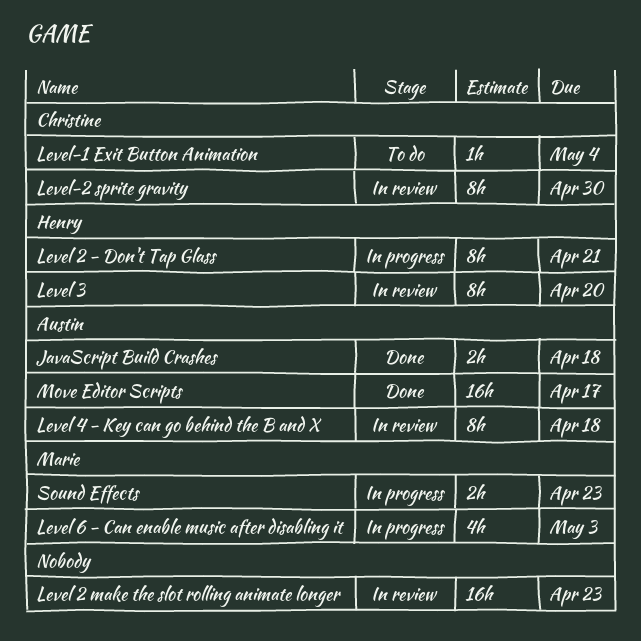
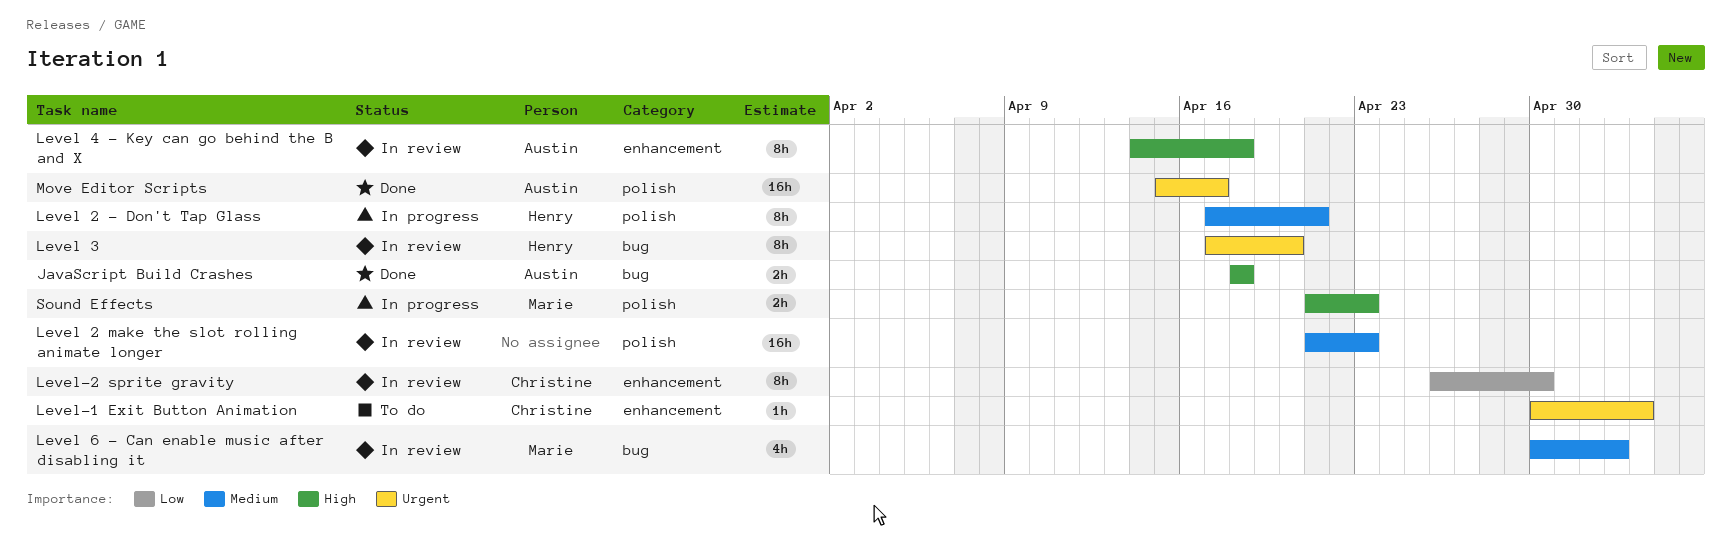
Level 6 - Can enable music after disabling it, status: In progress -> In review

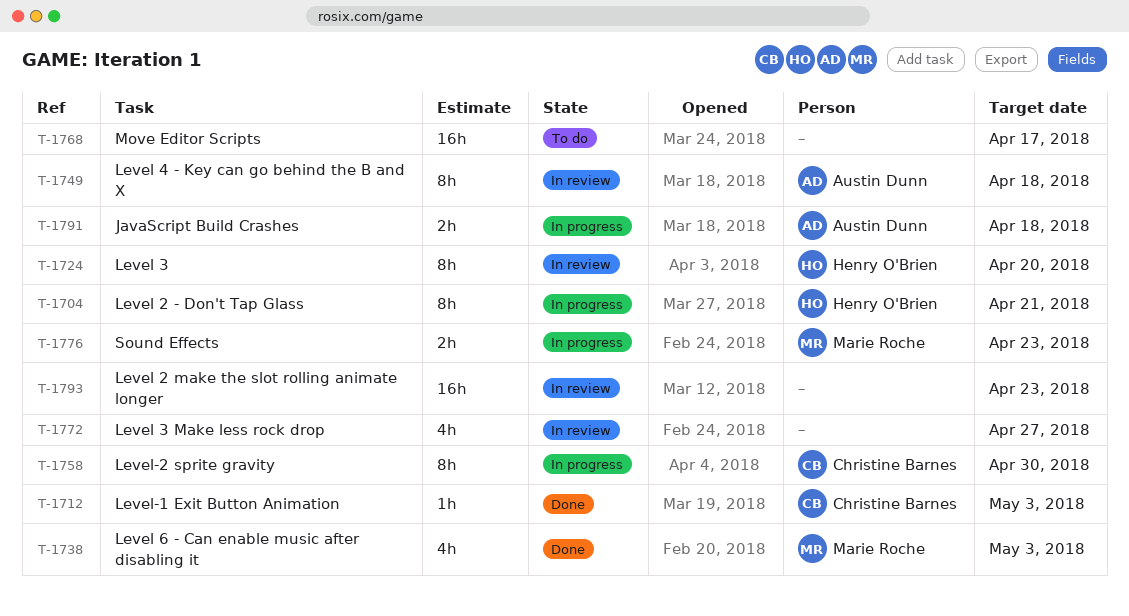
JavaScript Build Crashes, status: Done -> In progress
Level 3 Make less rock drop: none -> present
Level 6 - Can enable music after disabling it, status: In review -> Done
Level-1 Exit Button Animation, status: To do -> Done
Level-1 Exit Button Animation, due: May 4 -> May 3
Level-2 sprite gravity, status: In review -> In progress
Move Editor Scripts, status: Done -> To do
Move Editor Scripts, owner: Austin Dunn -> none

